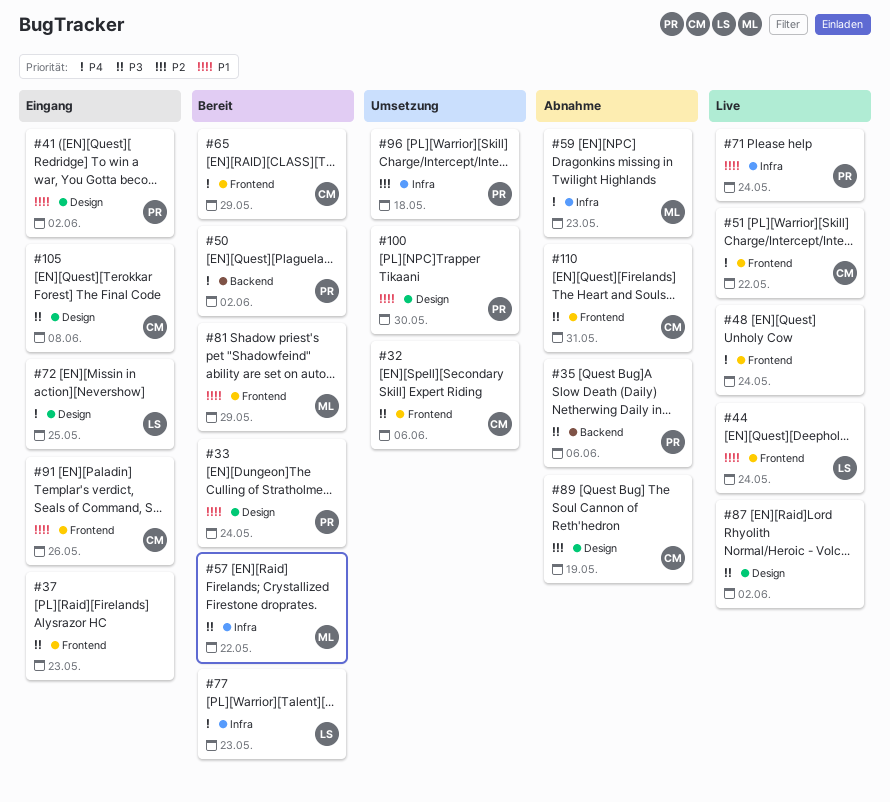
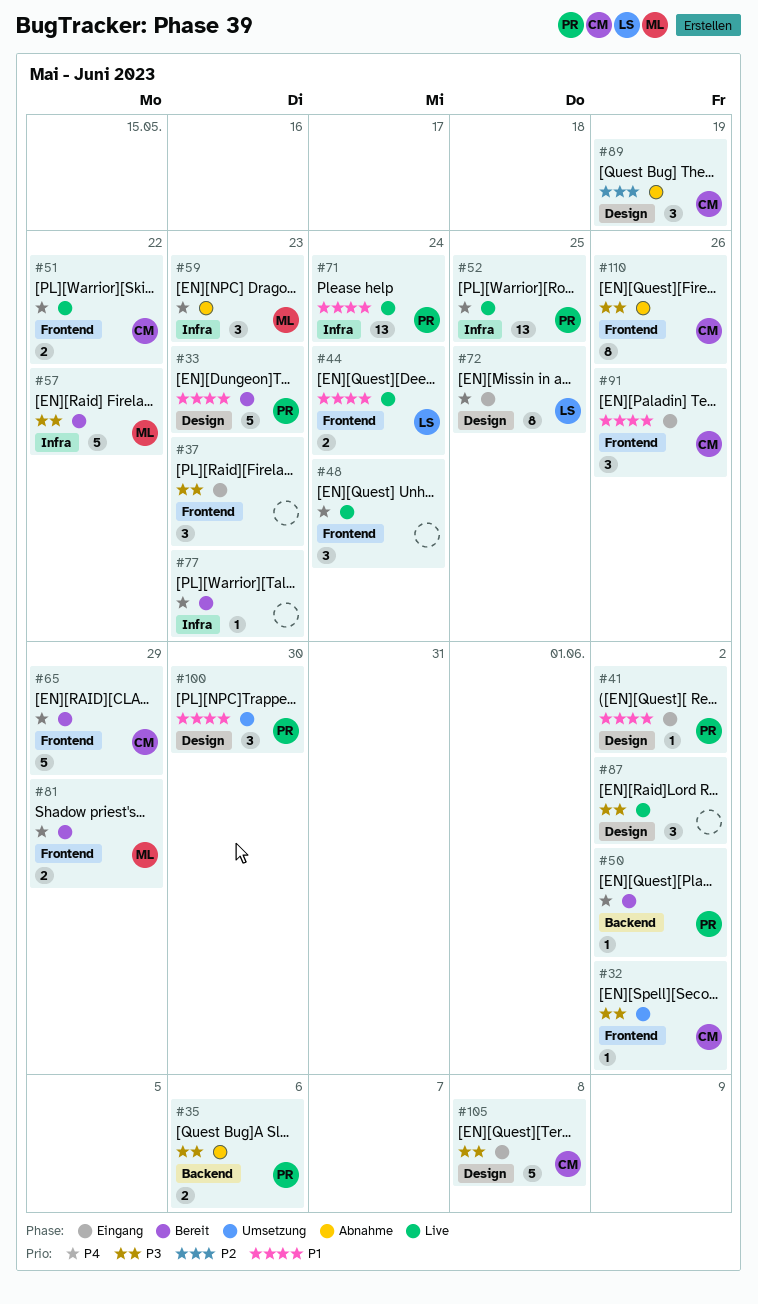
#32, due: Jun 6 -> Jun 2
#33, due: May 24 -> May 23
#52: none -> present
#77, owner: LS -> none
#81, priority: P1 -> P4
#96: present -> none
#110, due: May 31 -> May 26

